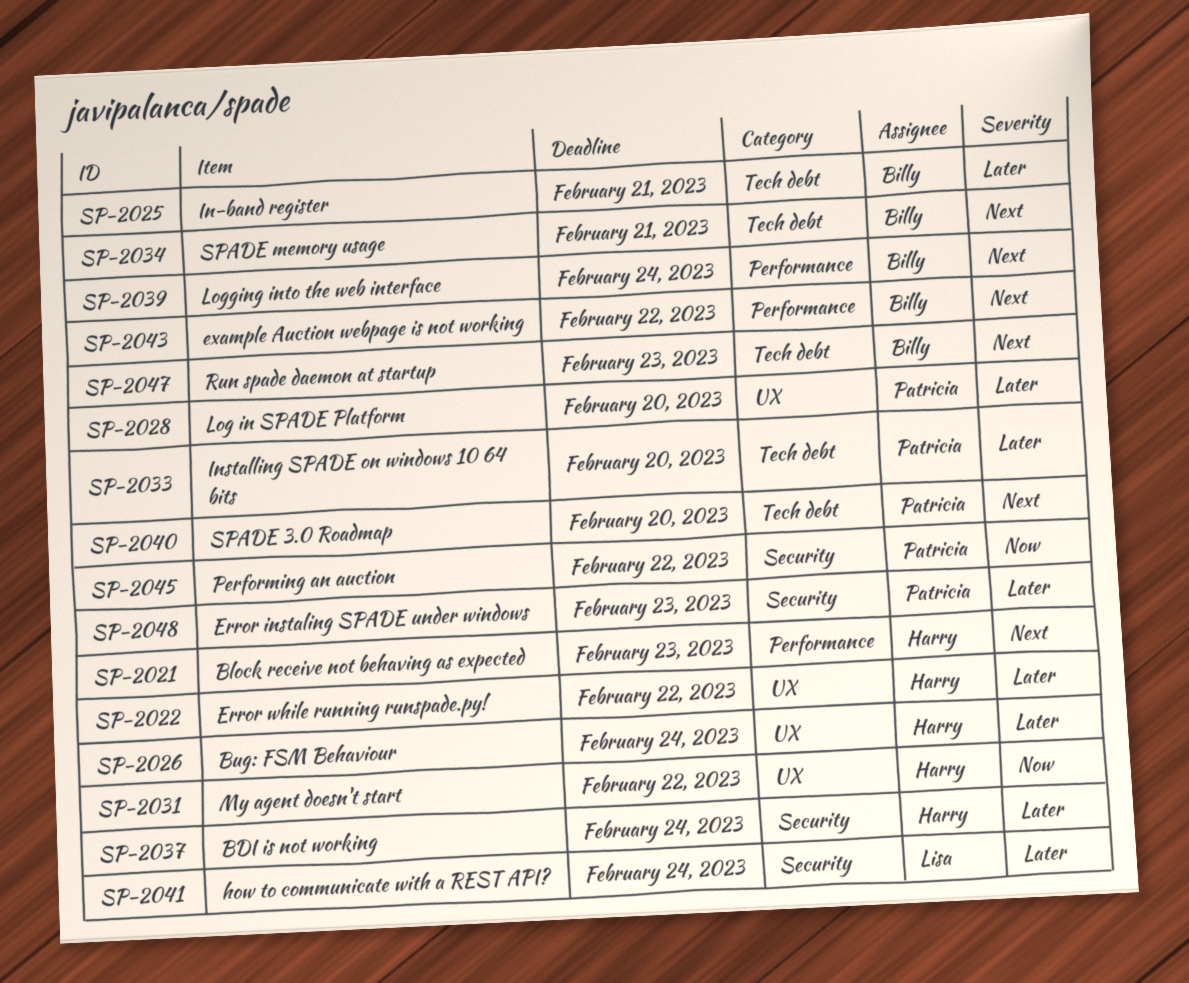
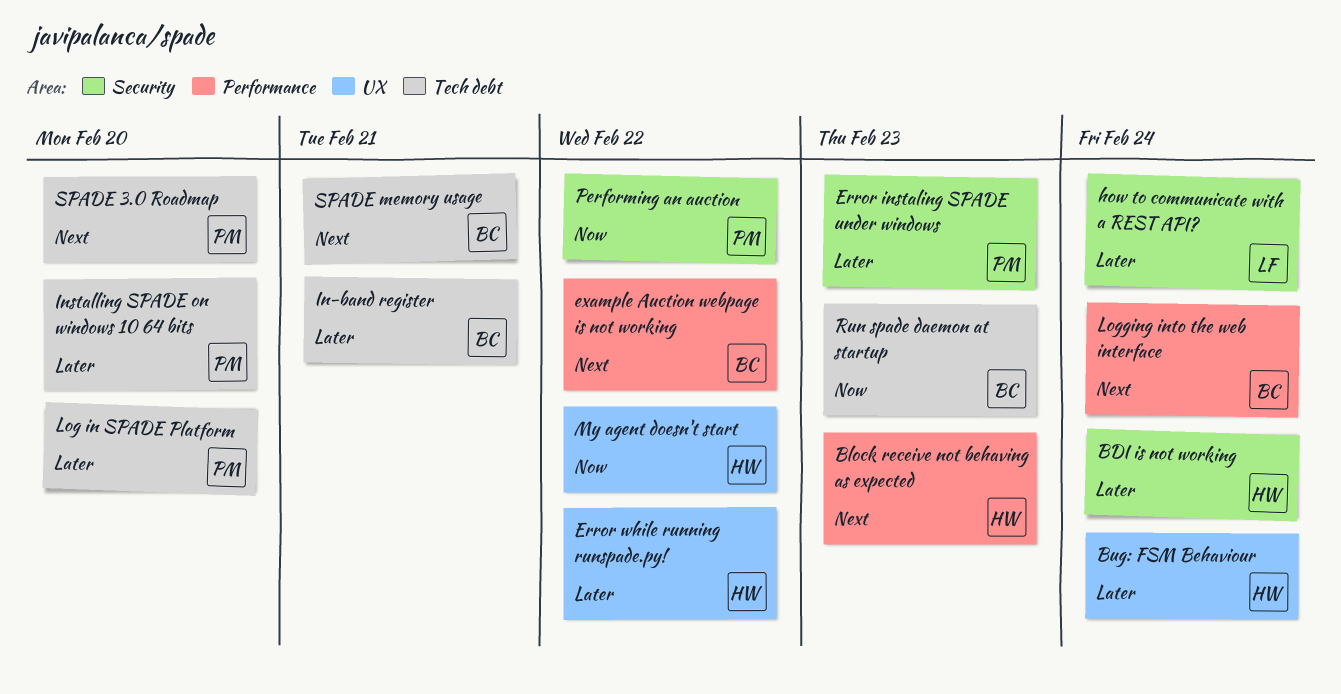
Log in SPADE Platform, label: UX -> Tech debt
Run spade daemon at startup, priority: Next -> Now

